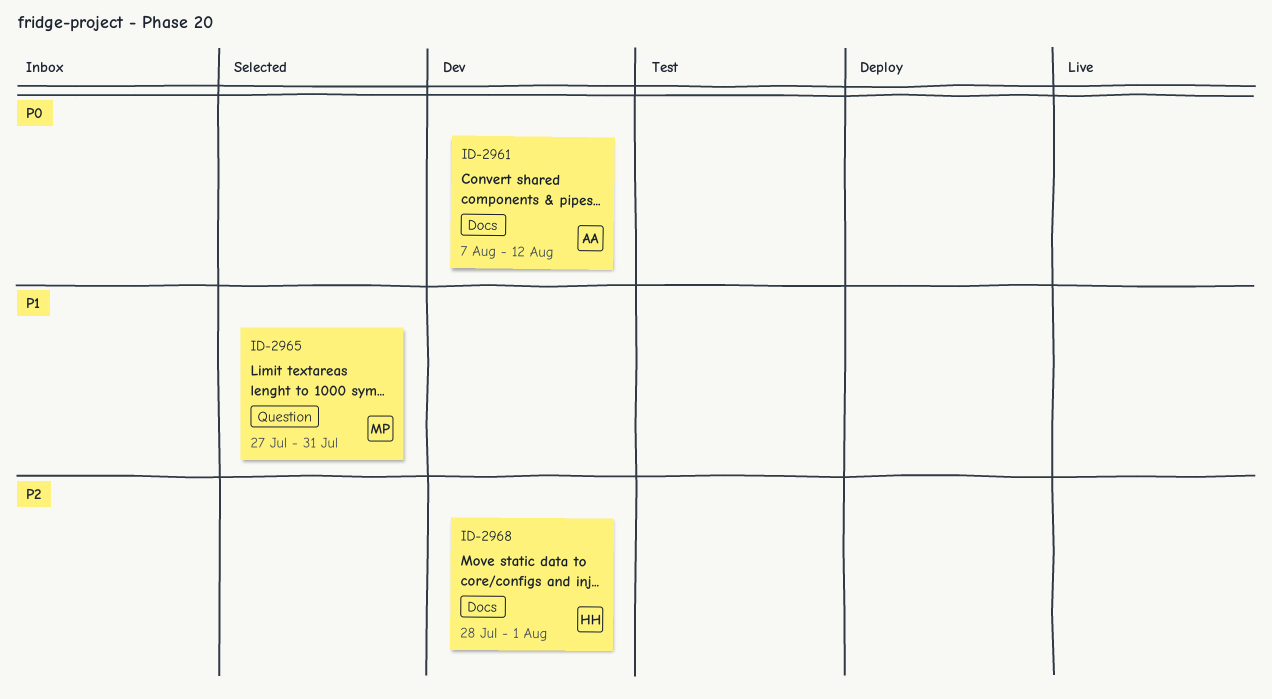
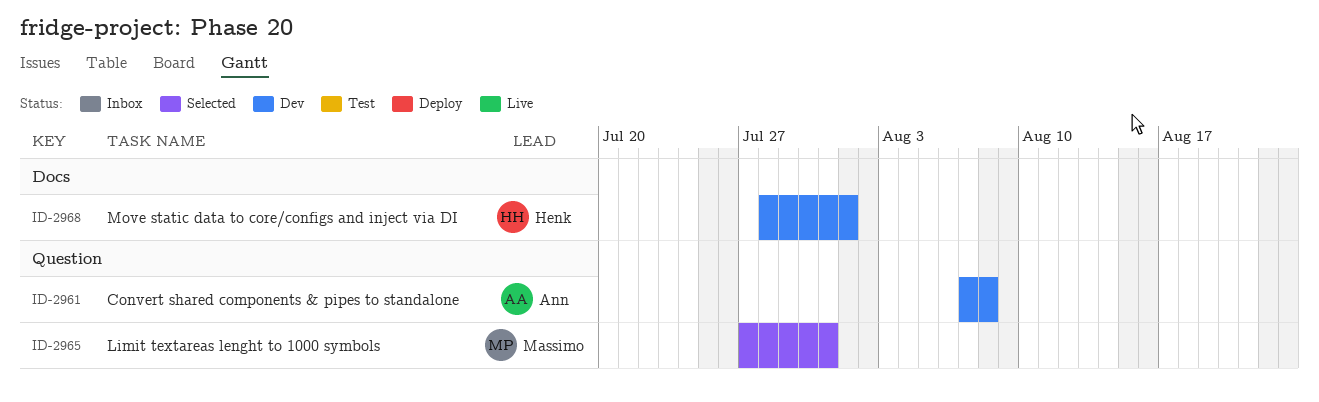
ID-2961, label: Docs -> Question
ID-2961, due: Aug 12 -> Aug 8

